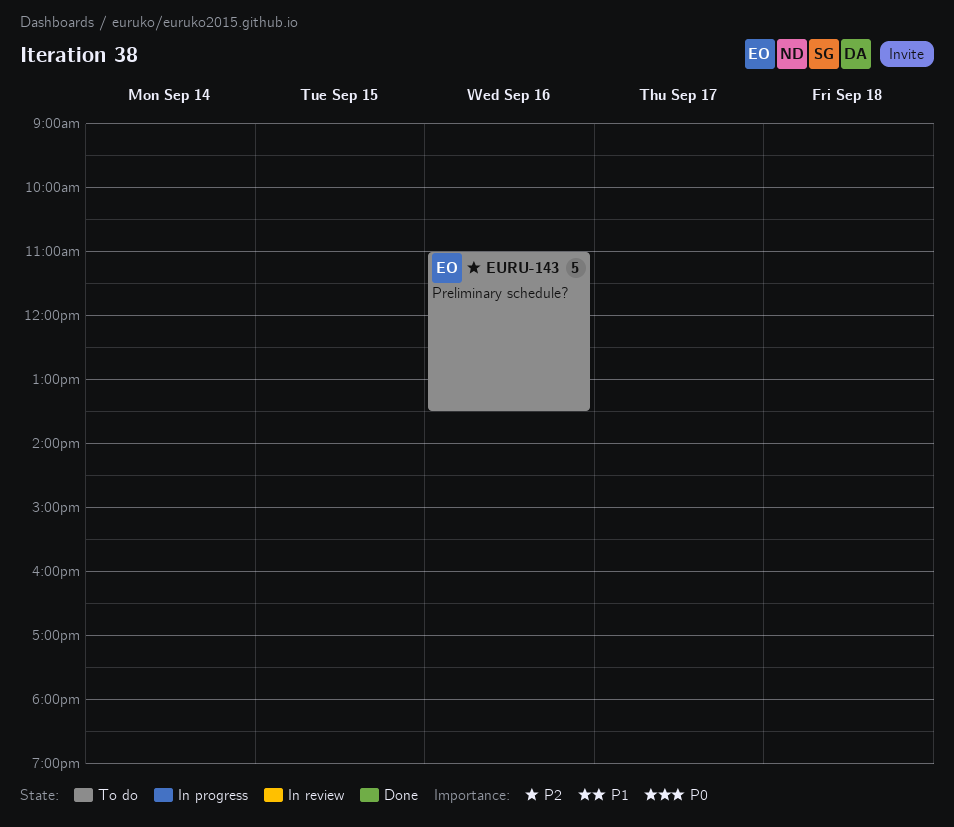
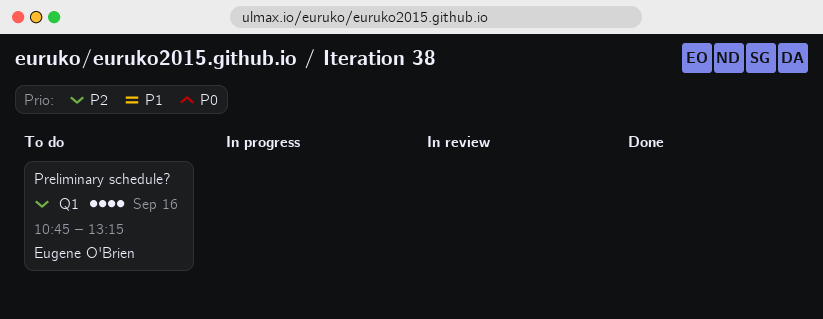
Preliminary schedule?, estimate: 5 -> 4
Preliminary schedule?, begins: 11:00 -> 10:45
Preliminary schedule?, ends: 13:30 -> 13:15

